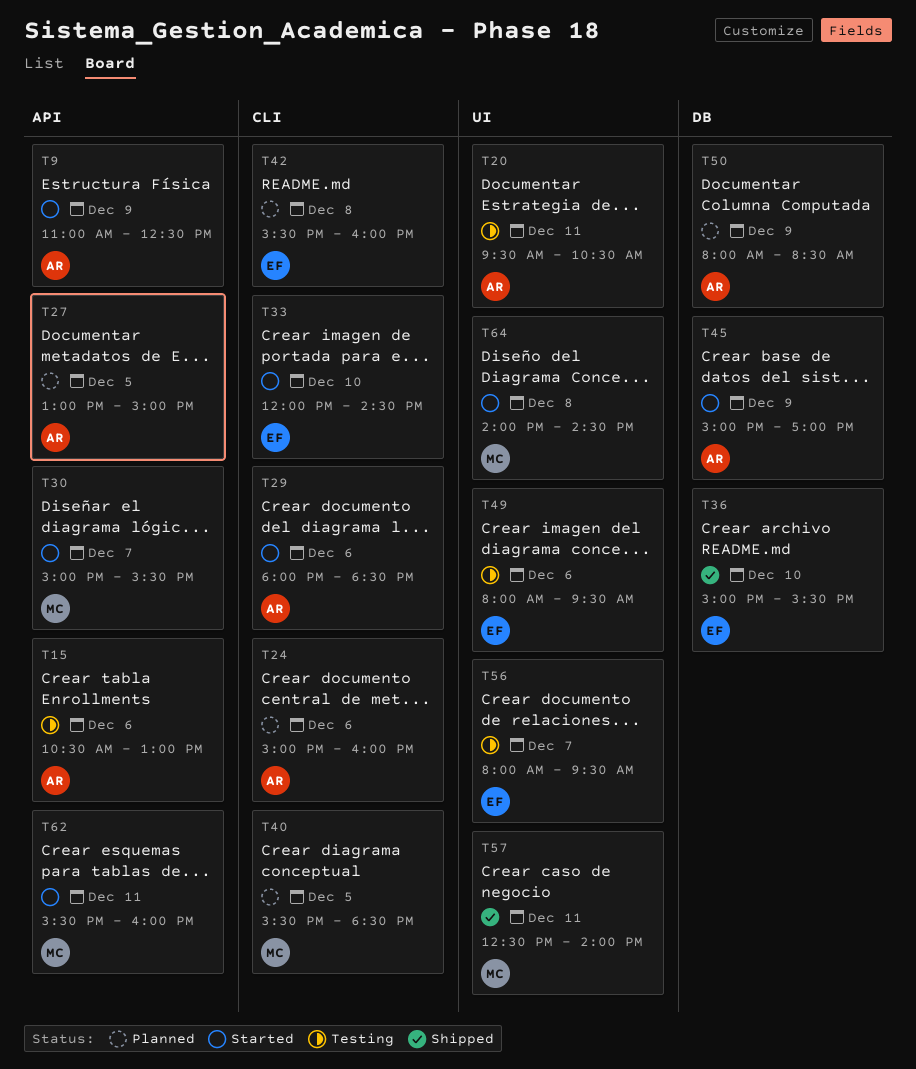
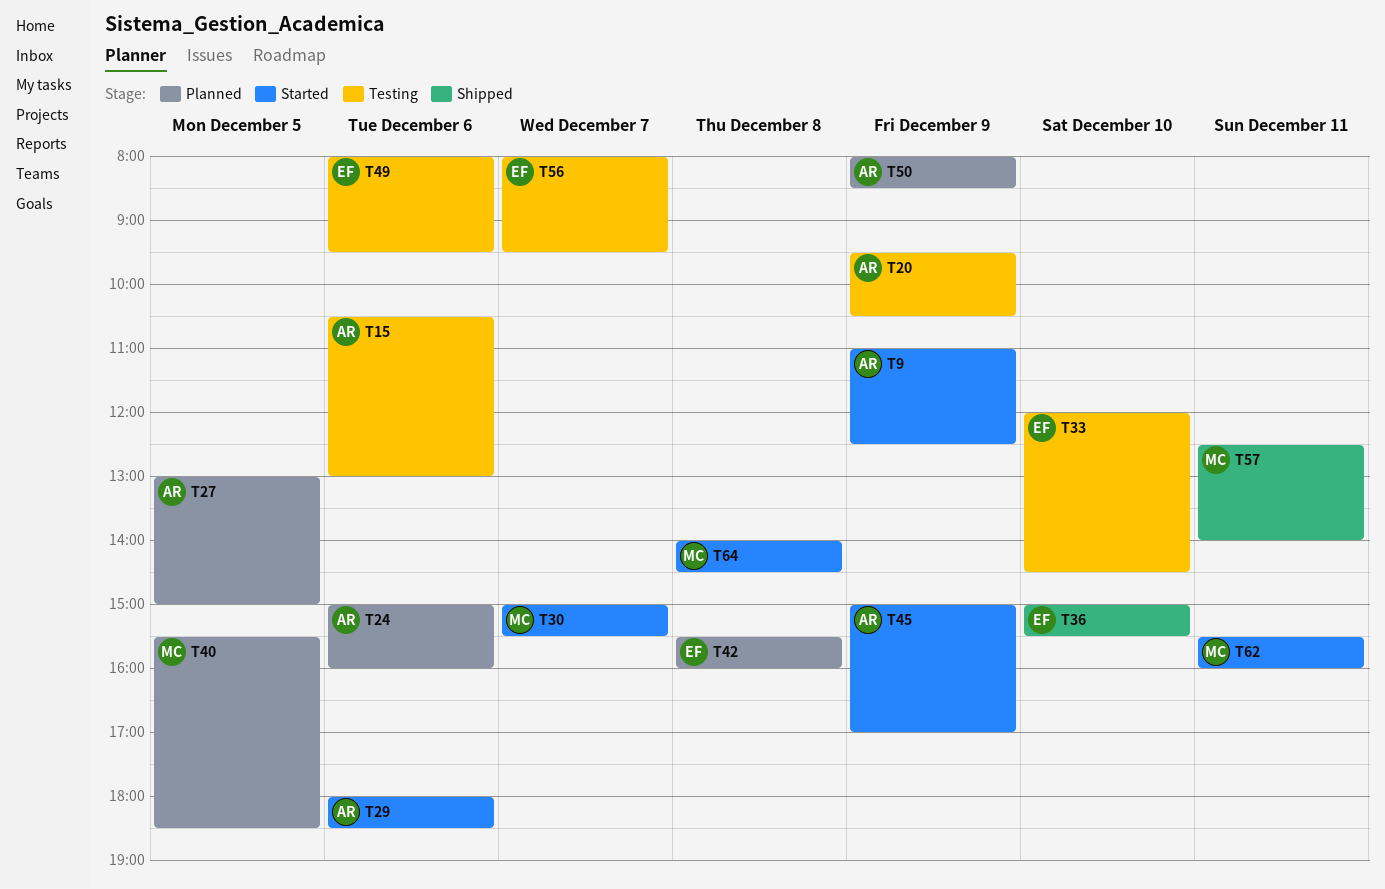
T20, day: Dec 11 -> Dec 9
T33, status: Started -> Testing

